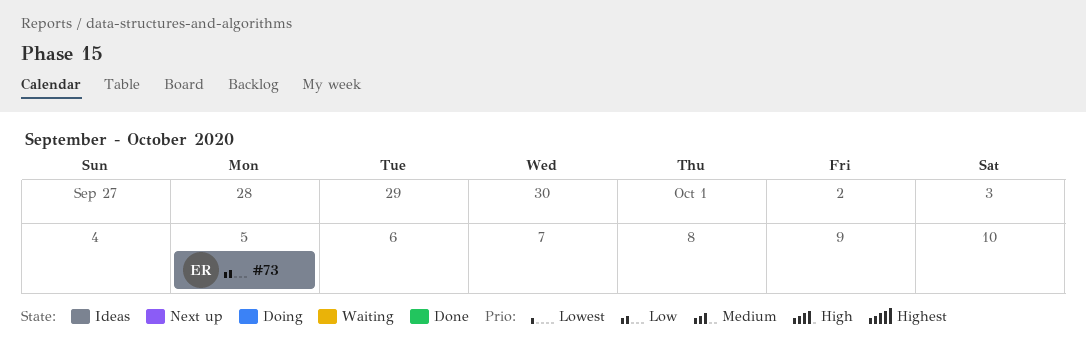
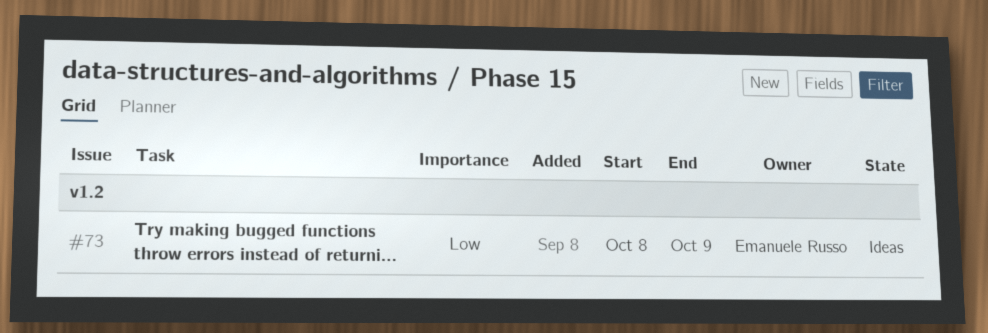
#73, start: Oct 5 -> Oct 8
#73, due: Oct 5 -> Oct 9

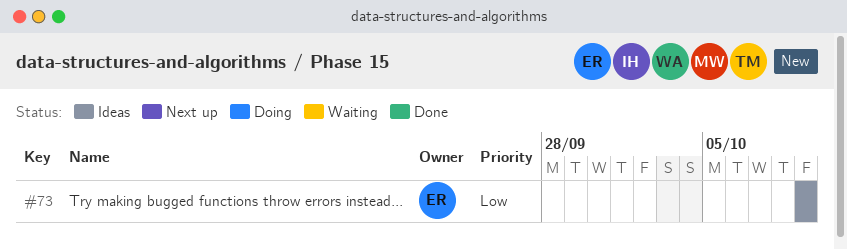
#73, start: Oct 8 -> Oct 9

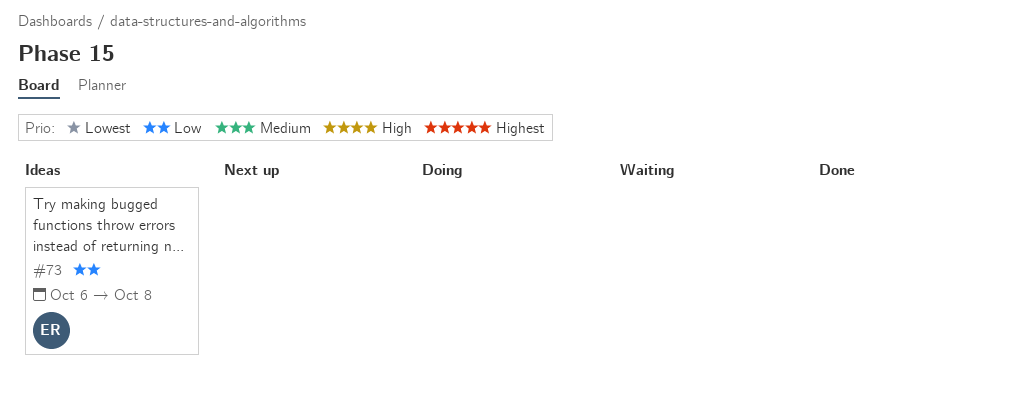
#73, start: Oct 9 -> Oct 6
#73, due: Oct 9 -> Oct 8

